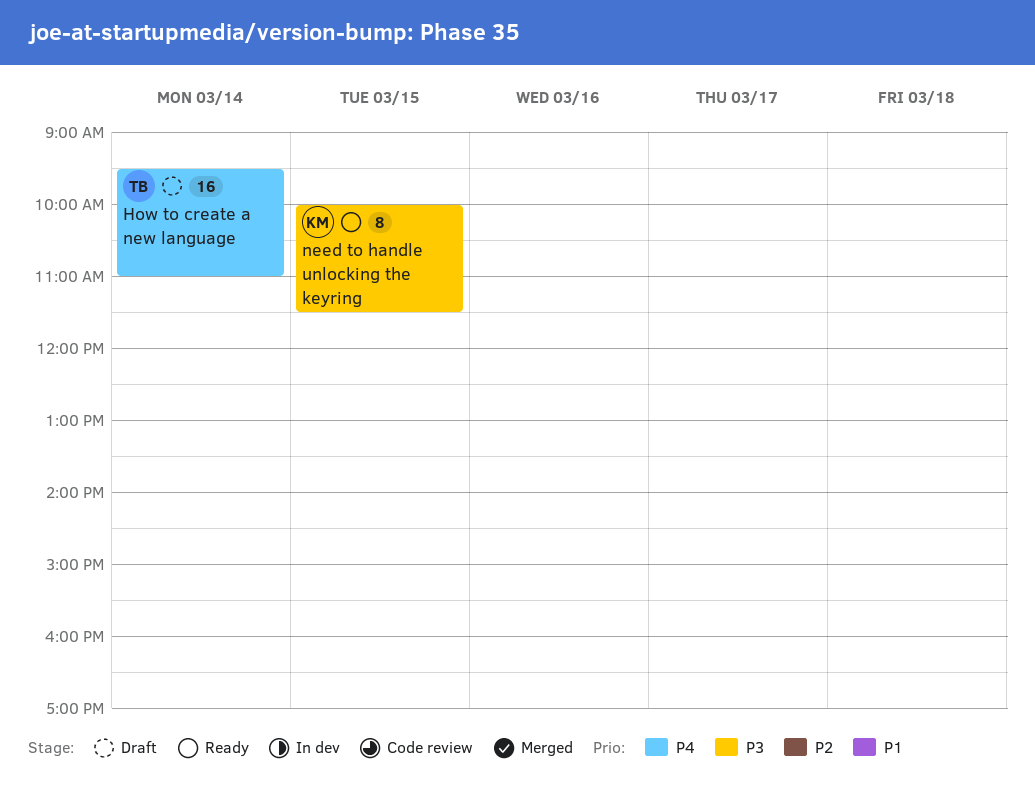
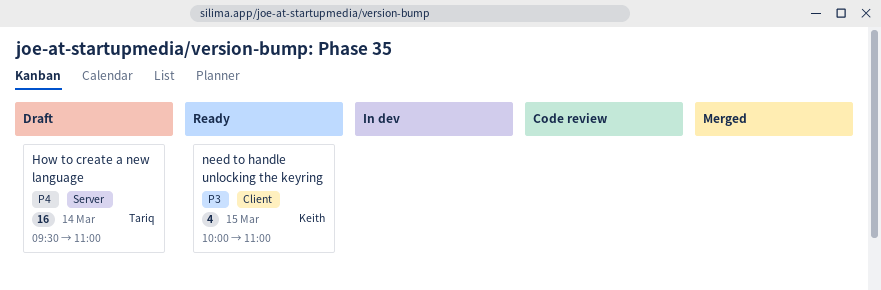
need to handle unlocking the keyring, estimate: 8 -> 4
need to handle unlocking the keyring, ends: 11:30 -> 11:00

